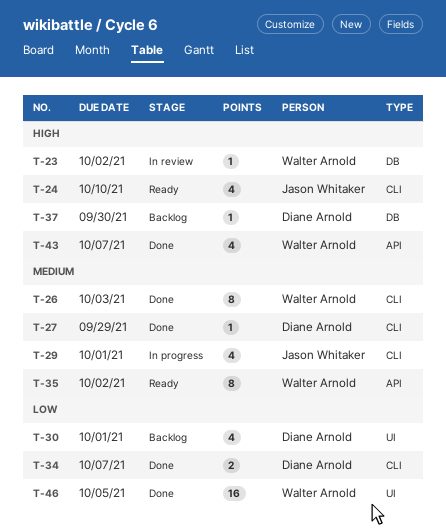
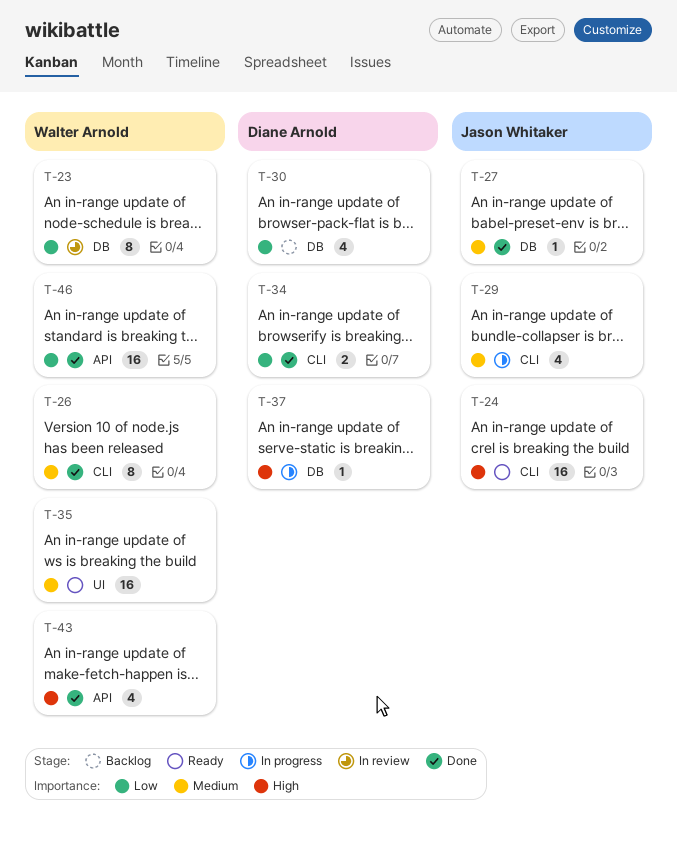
T-23, priority: High -> Low
T-23, estimate: 1 -> 8
T-24, estimate: 4 -> 16
T-27, owner: Diane Arnold -> Jason Whitaker
T-27, label: CLI -> DB
T-30, label: UI -> DB
T-35, label: API -> UI
T-35, estimate: 8 -> 16
T-37, status: Backlog -> In progress
T-46, label: UI -> API

